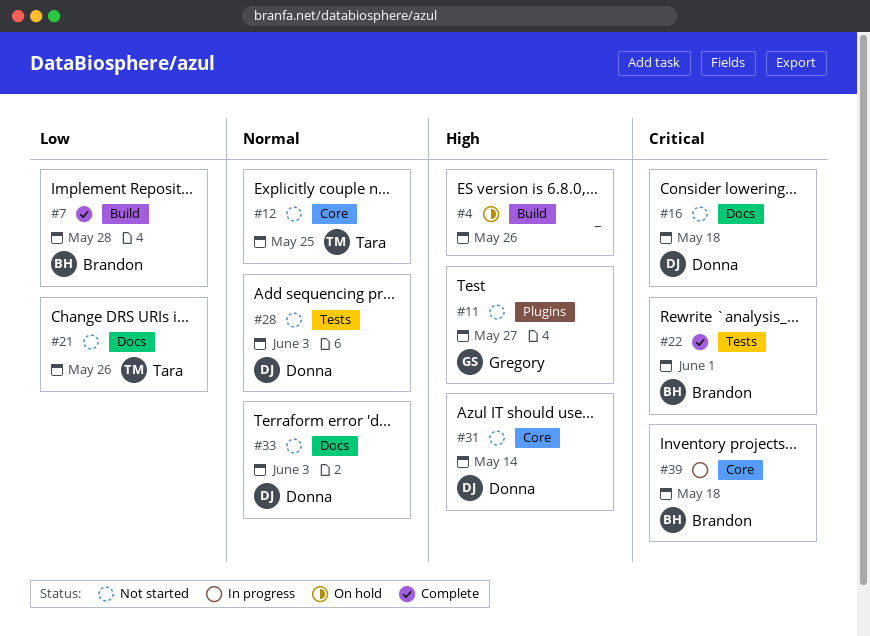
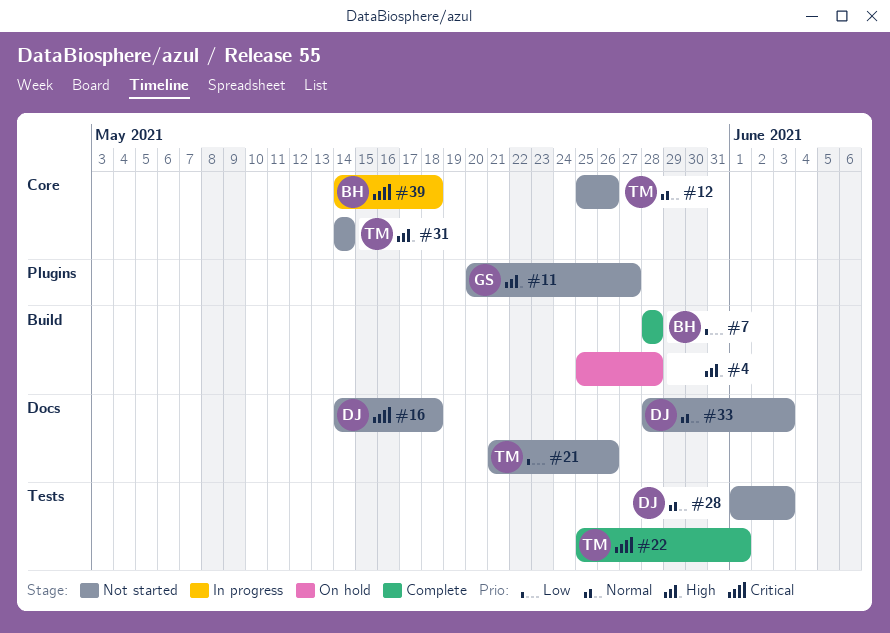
#4, due: May 26 -> May 28
#12, due: May 25 -> May 26
#22, owner: Brandon -> Tara
#31, owner: Donna -> Tara

